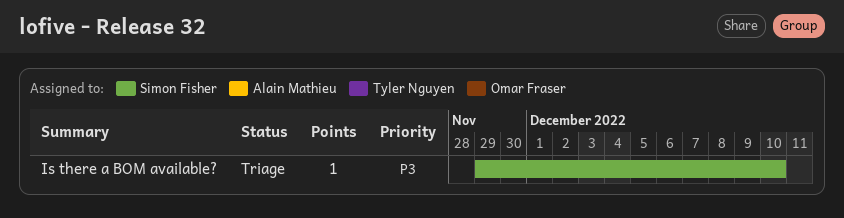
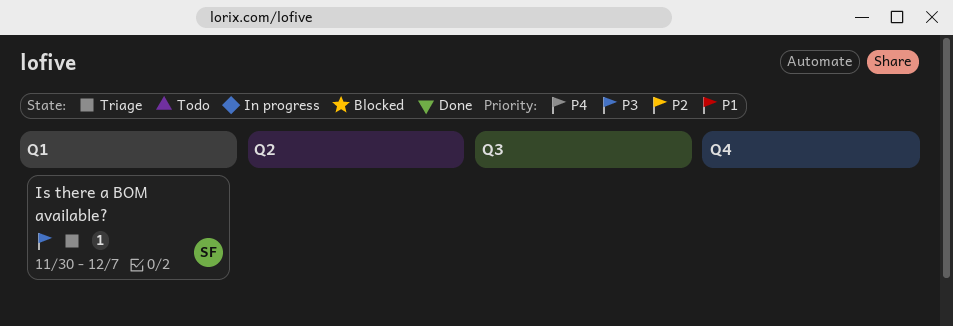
Is there a BOM available?, start: Nov 29 -> Nov 30
Is there a BOM available?, due: Dec 10 -> Dec 7

